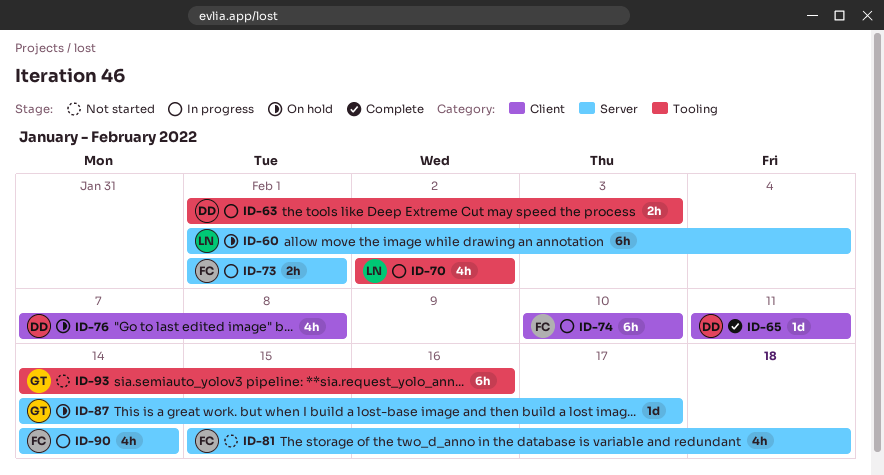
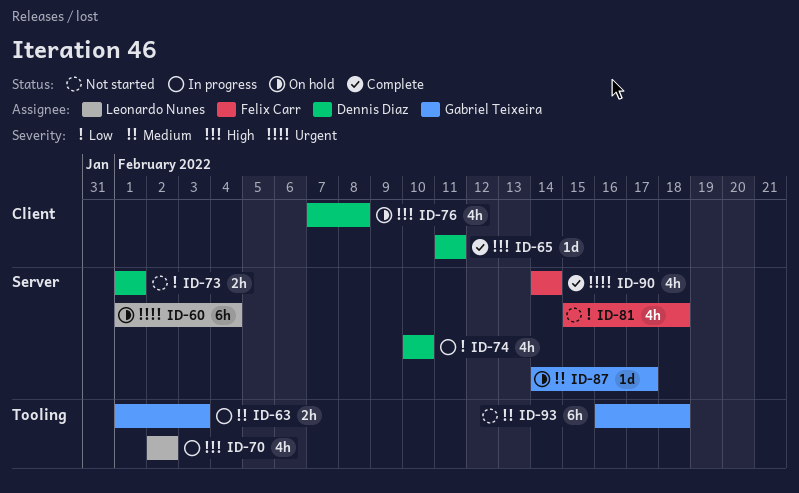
ID-63, owner: Dennis Diaz -> Gabriel Teixeira
ID-73, status: In progress -> Not started
ID-73, owner: Felix Carr -> Dennis Diaz
ID-74, owner: Felix Carr -> Dennis Diaz
ID-74, label: Client -> Server
ID-74, estimate: 6h -> 4h
ID-90, status: In progress -> Complete
ID-93, start: Feb 14 -> Feb 16
ID-93, due: Feb 16 -> Feb 18

